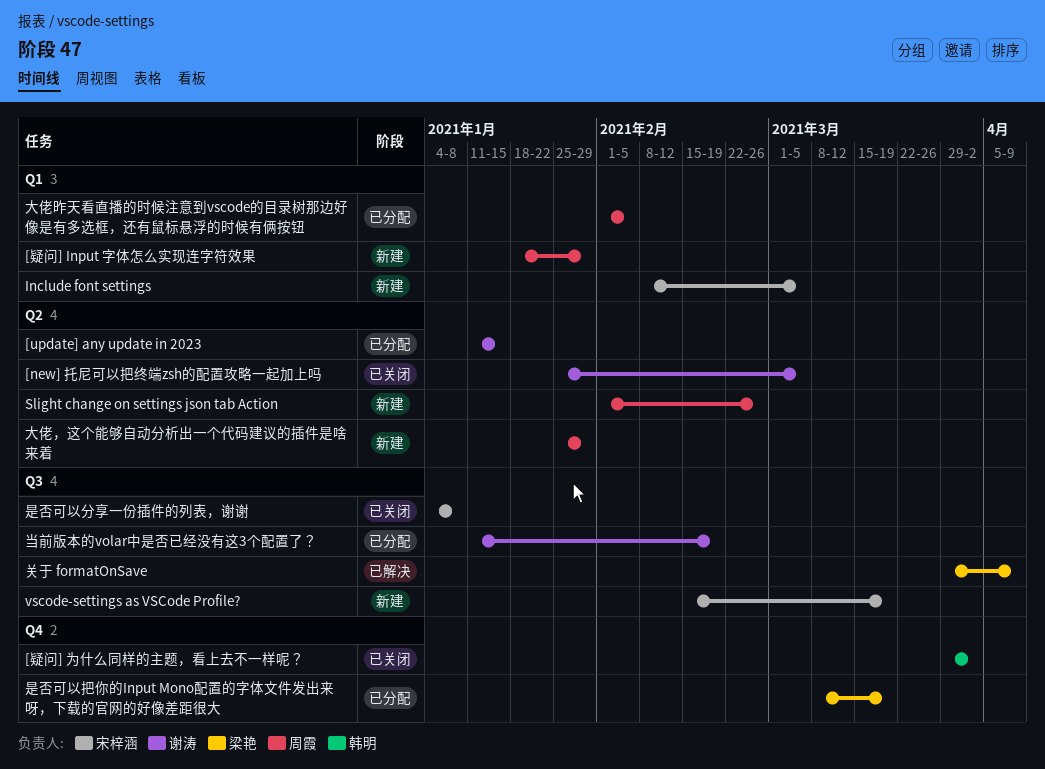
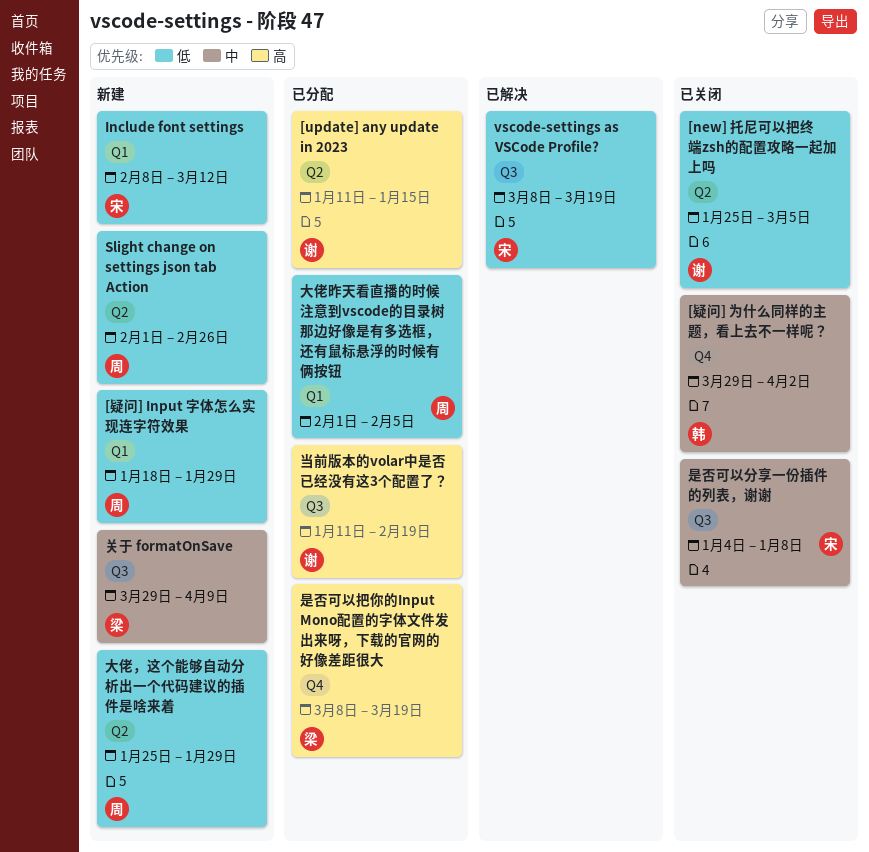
Include font settings, due: Mar 5 -> Mar 12
vscode-settings as VSCode Profile?, status: 新建 -> 已解决
vscode-settings as VSCode Profile?, start: Feb 15 -> Mar 8
关于 formatOnSave, status: 已解决 -> 新建

